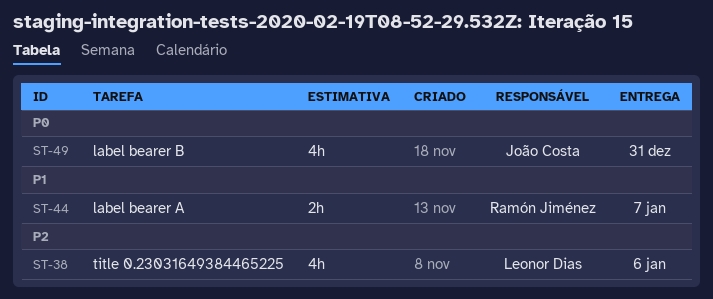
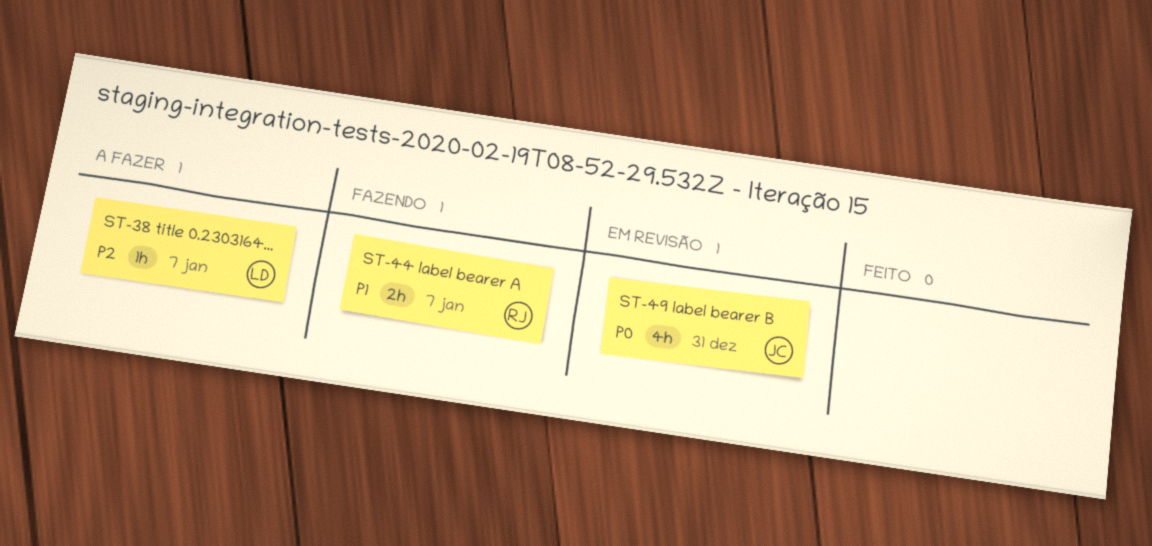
ST-38, estimate: 4h -> 1h
ST-38, due: Jan 6 -> Jan 7

